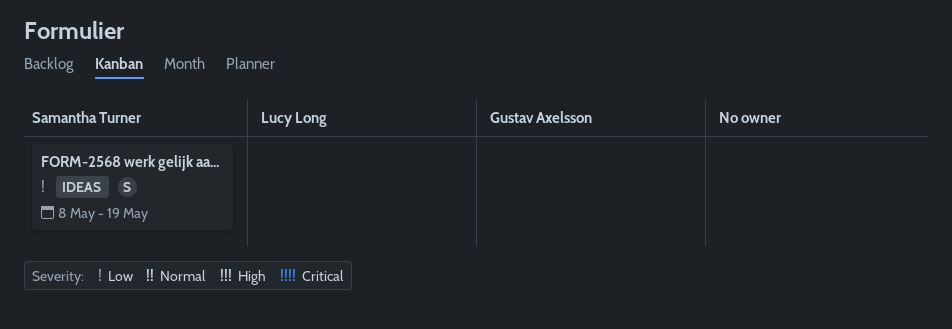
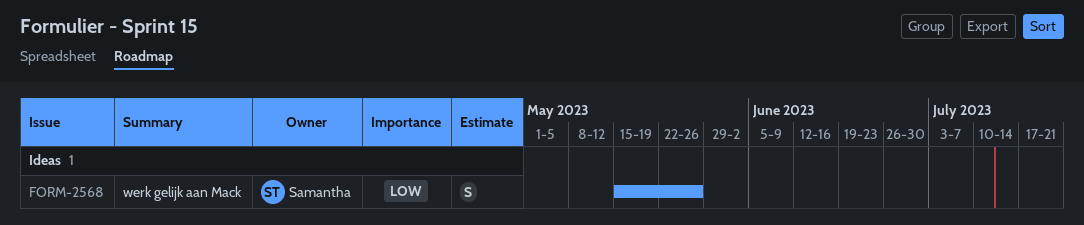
FORM-2568, start: May 8 -> May 15
FORM-2568, due: May 19 -> May 26

